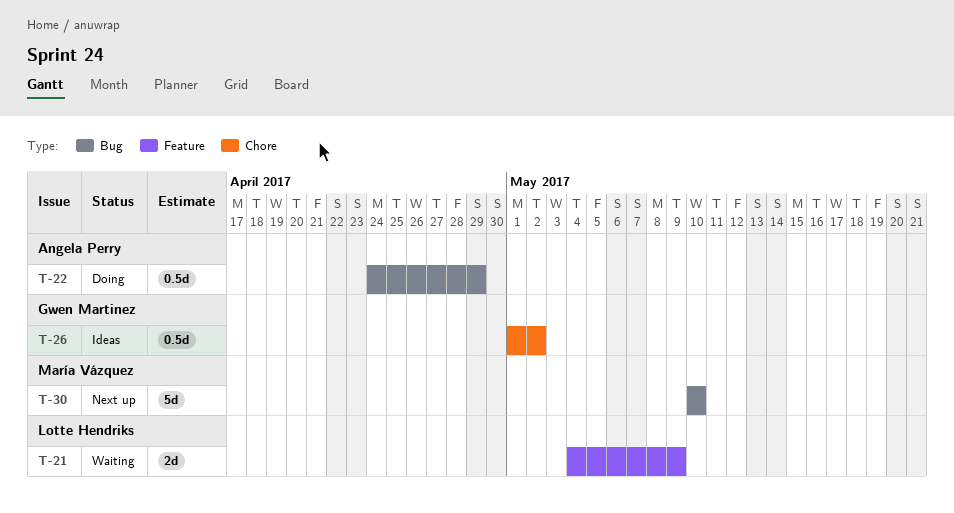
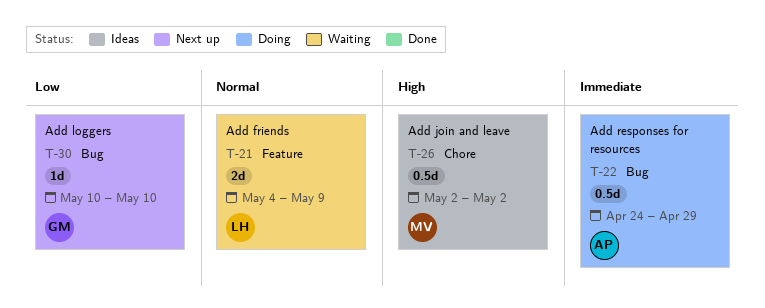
T-26, owner: Gwen Martinez -> María Vázquez
T-26, start: May 1 -> May 2
T-30, owner: María Vázquez -> Gwen Martinez
T-30, estimate: 5d -> 1d

